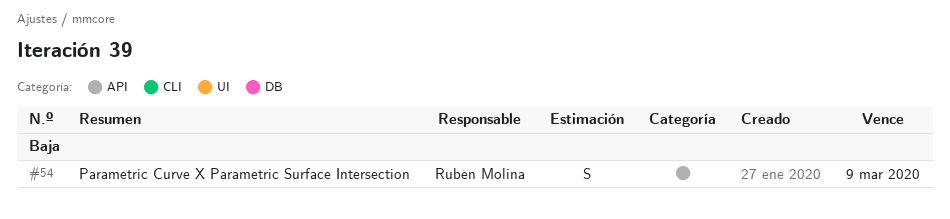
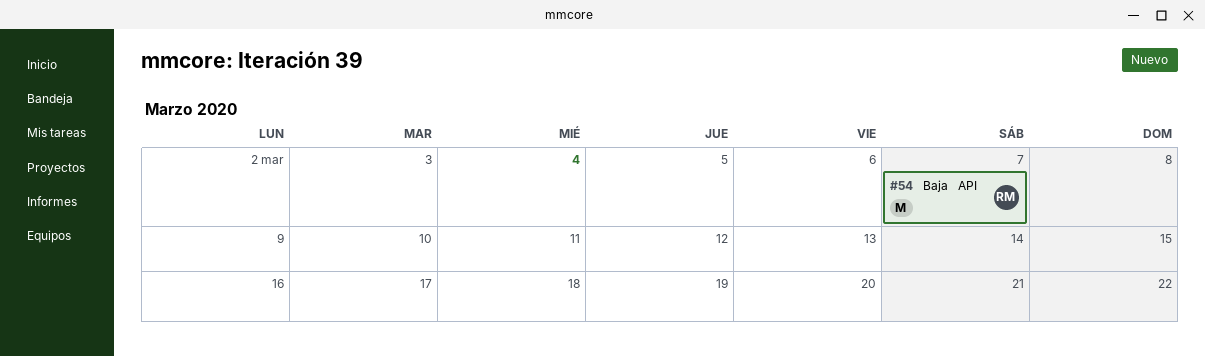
#54, estimate: S -> M
#54, due: Mar 9 -> Mar 7

